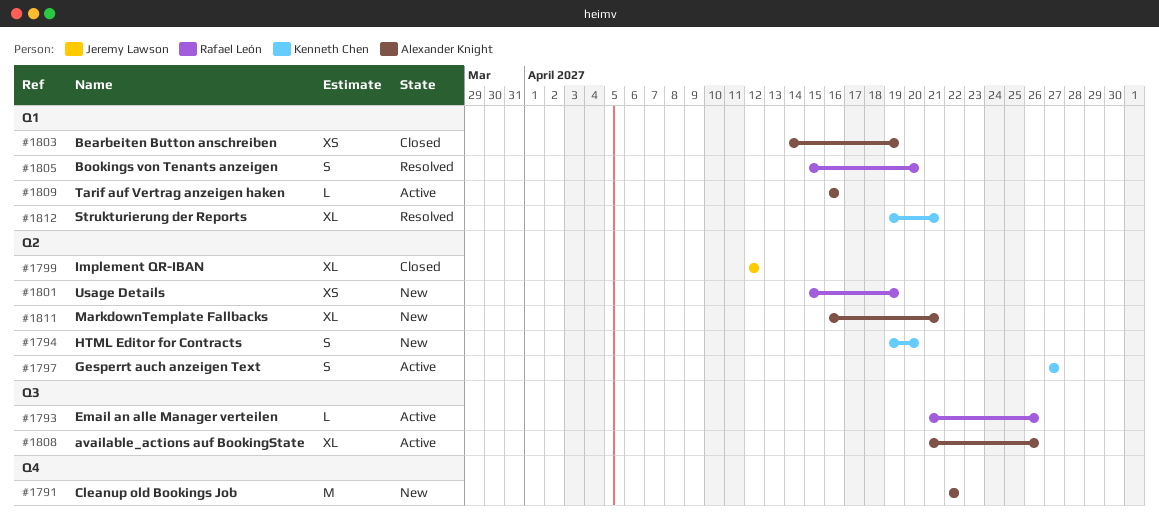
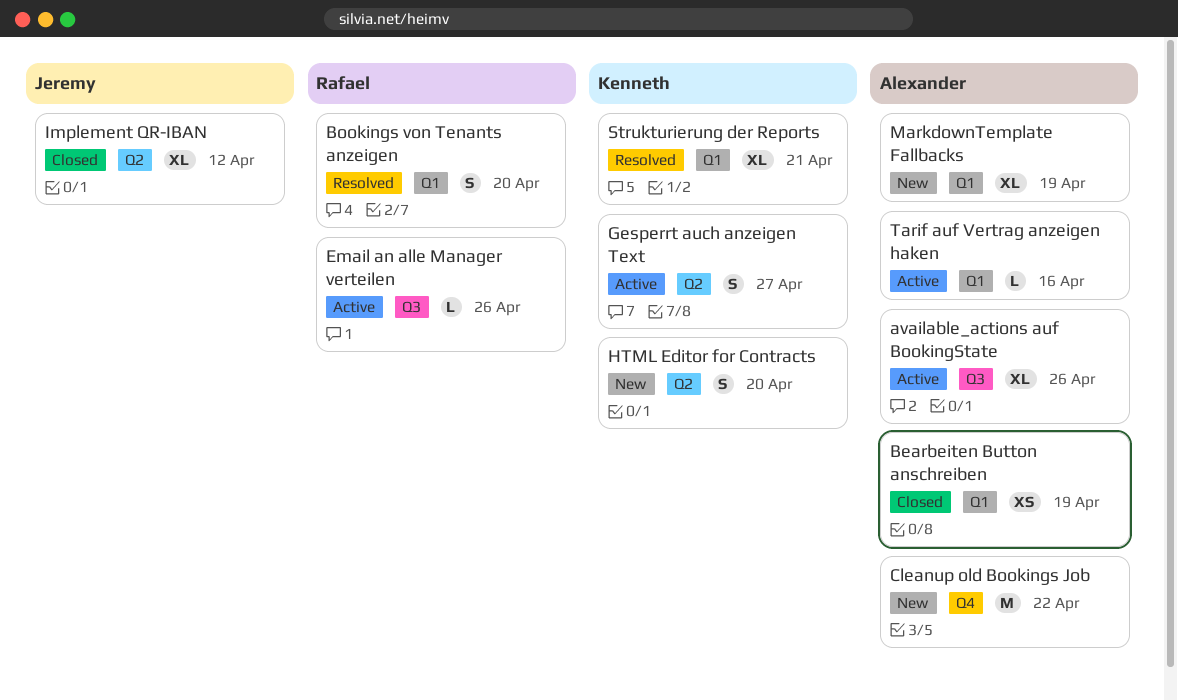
MarkdownTemplate Fallbacks, label: Q2 -> Q1
MarkdownTemplate Fallbacks, due: Apr 21 -> Apr 19
Usage Details: present -> none

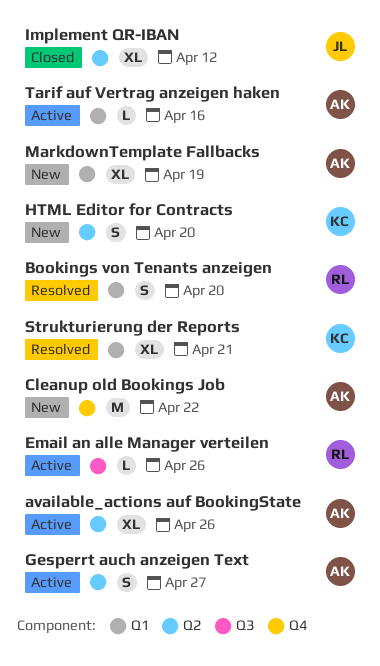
available_actions auf BookingState, label: Q3 -> Q2
Bearbeiten Button anschreiben: present -> none
Gesperrt auch anzeigen Text, owner: Kenneth -> Alexander

